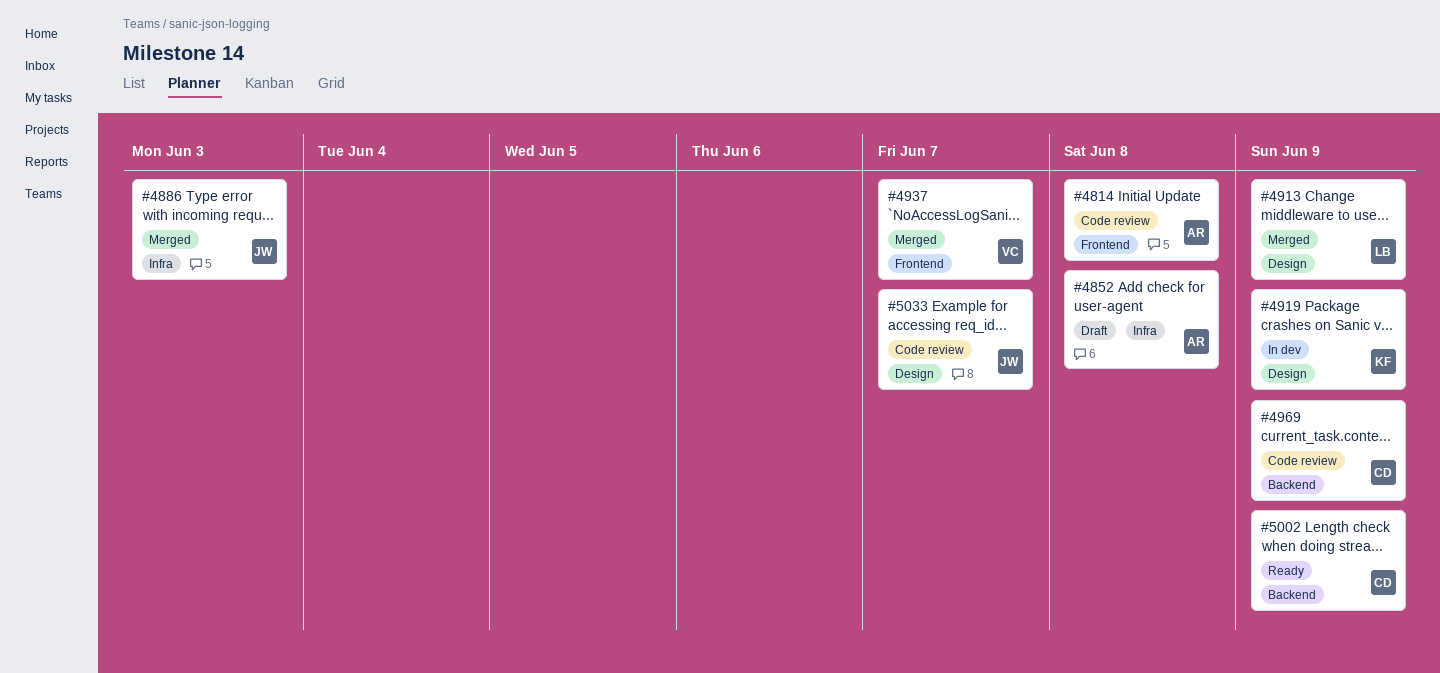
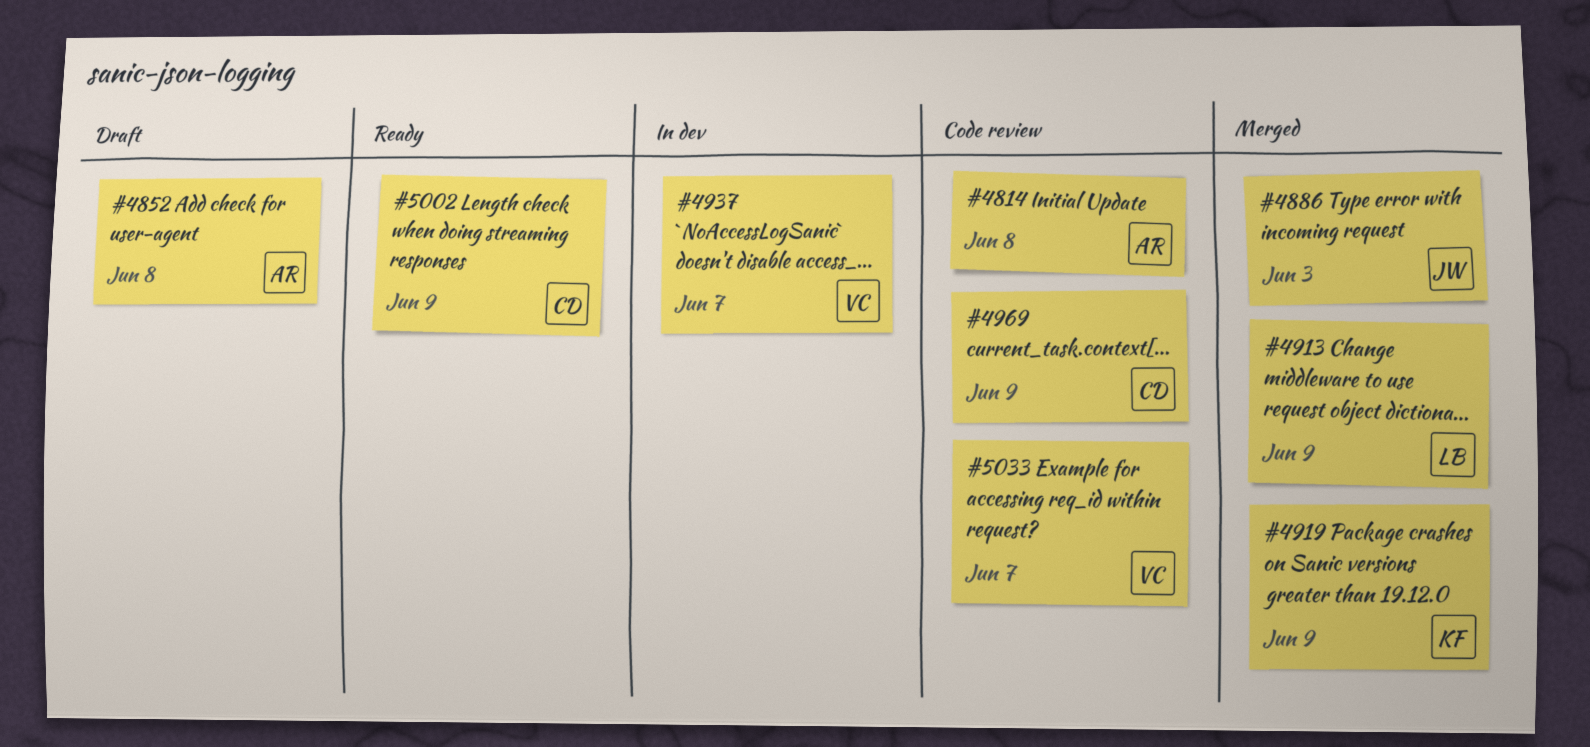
#4919, status: In dev -> Merged
#4937, status: Merged -> In dev
#5033, owner: JW -> VC

